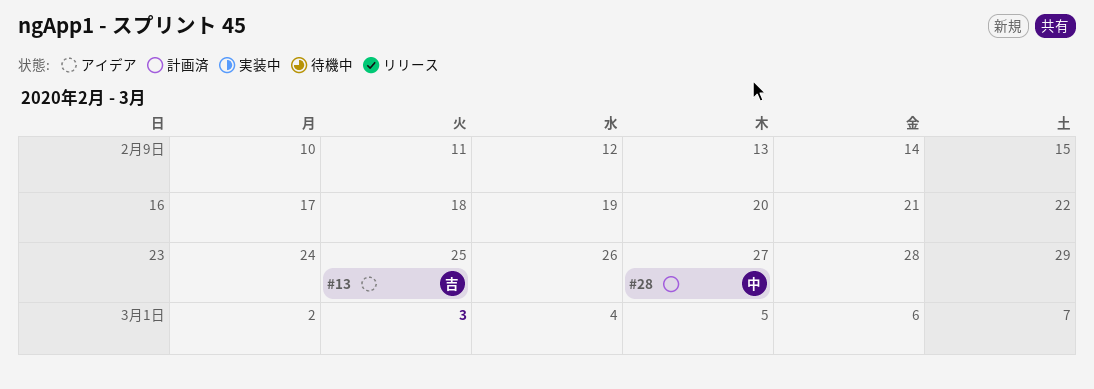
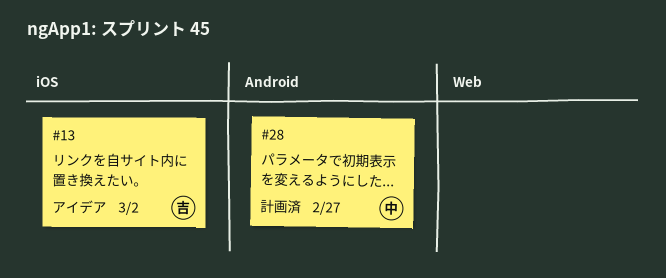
#13, due: Feb 25 -> Mar 2

